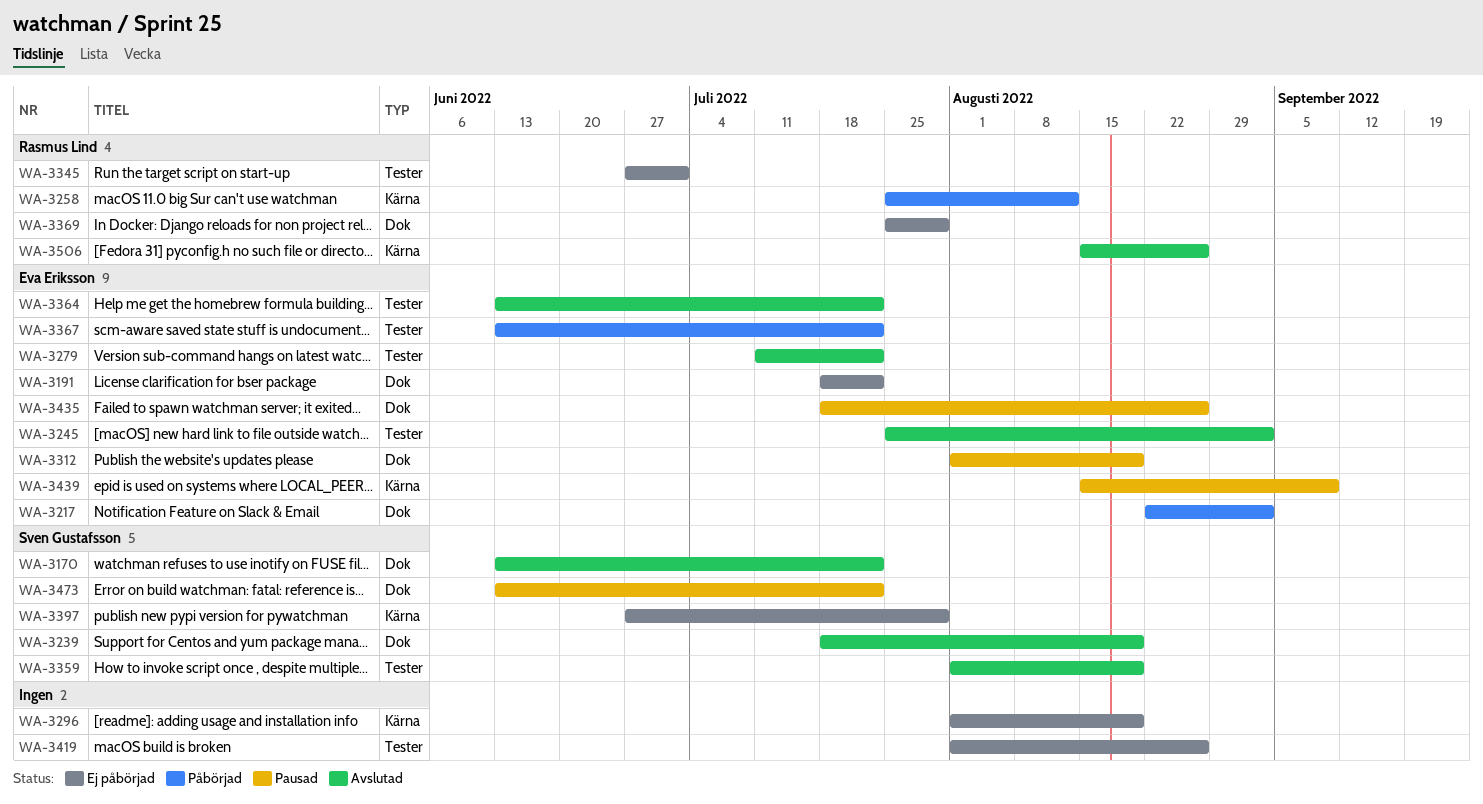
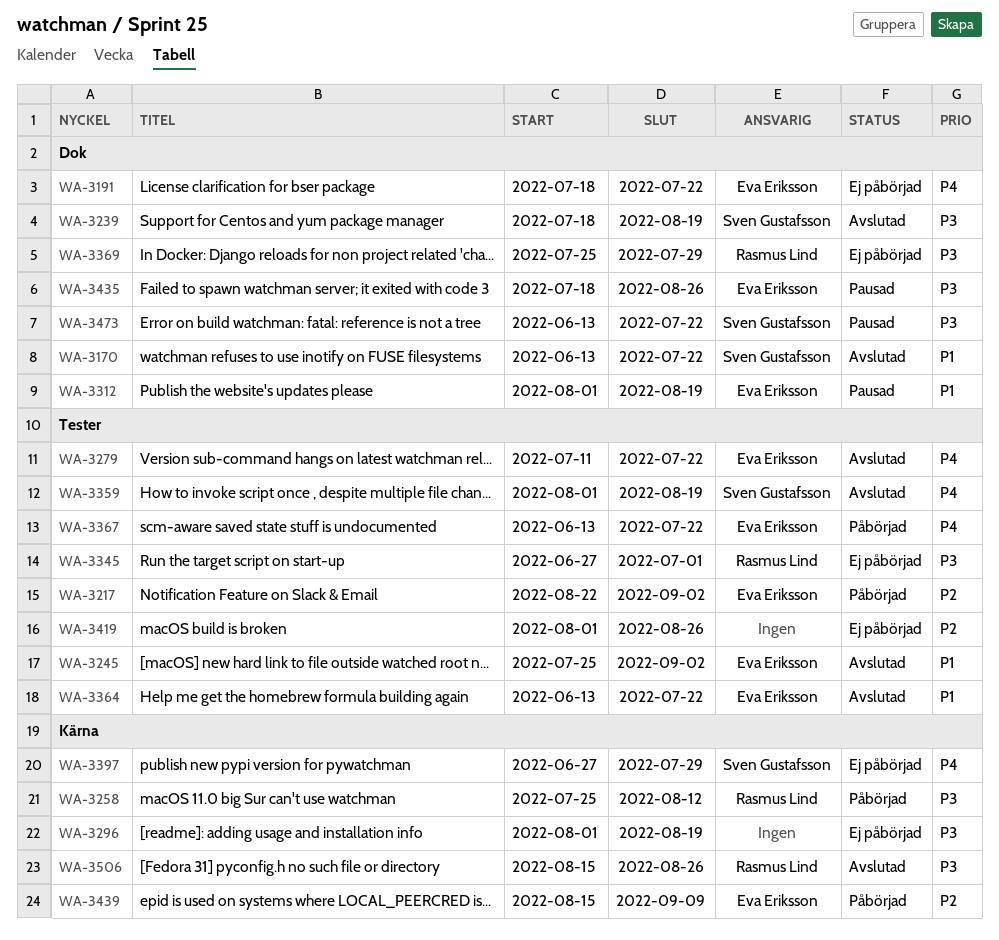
WA-3217, label: Dok -> Tester
WA-3439, status: Pausad -> Påbörjad

